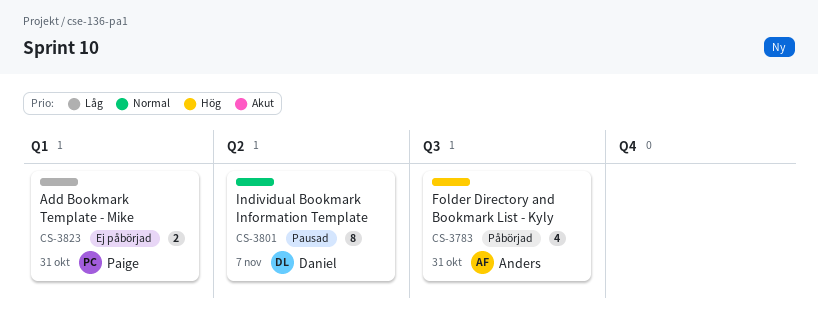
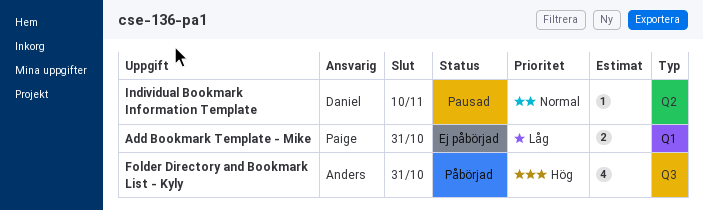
Individual Bookmark Information Template, estimate: 8 -> 1
Individual Bookmark Information Template, due: Nov 7 -> Nov 10

